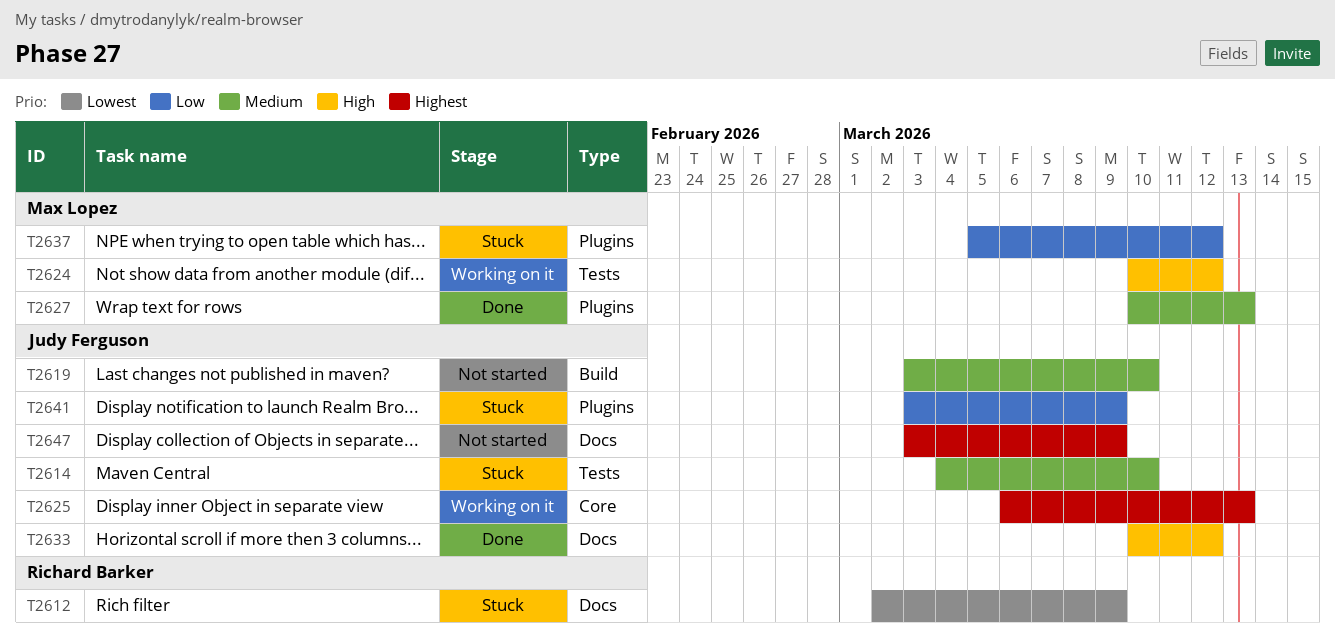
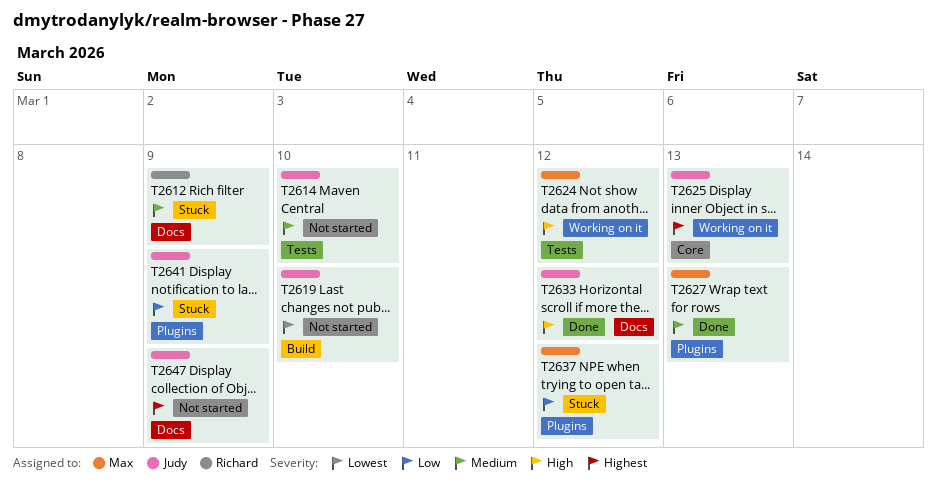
T2612, priority: Lowest -> Medium
T2614, status: Stuck -> Not started
T2619, priority: Medium -> Lowest

